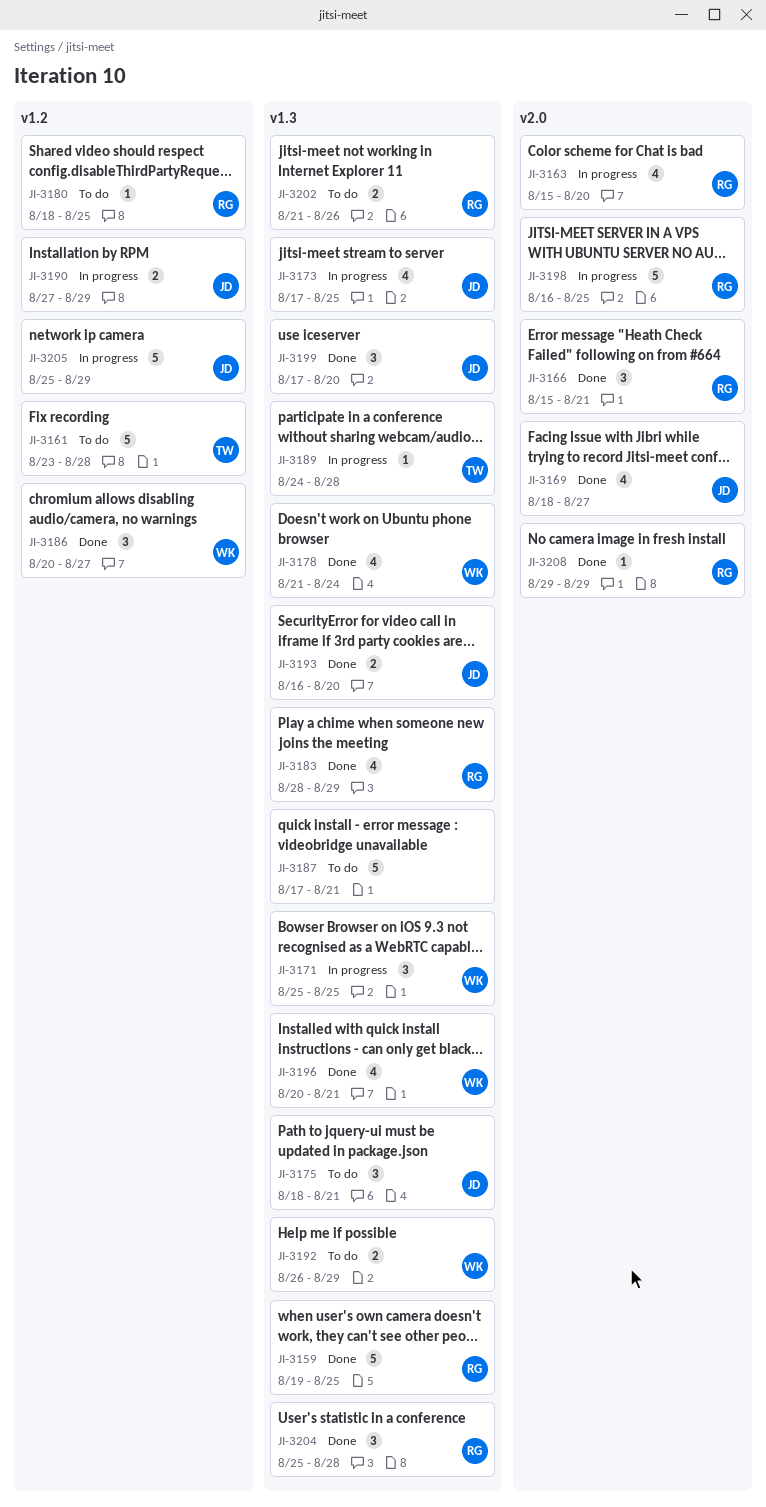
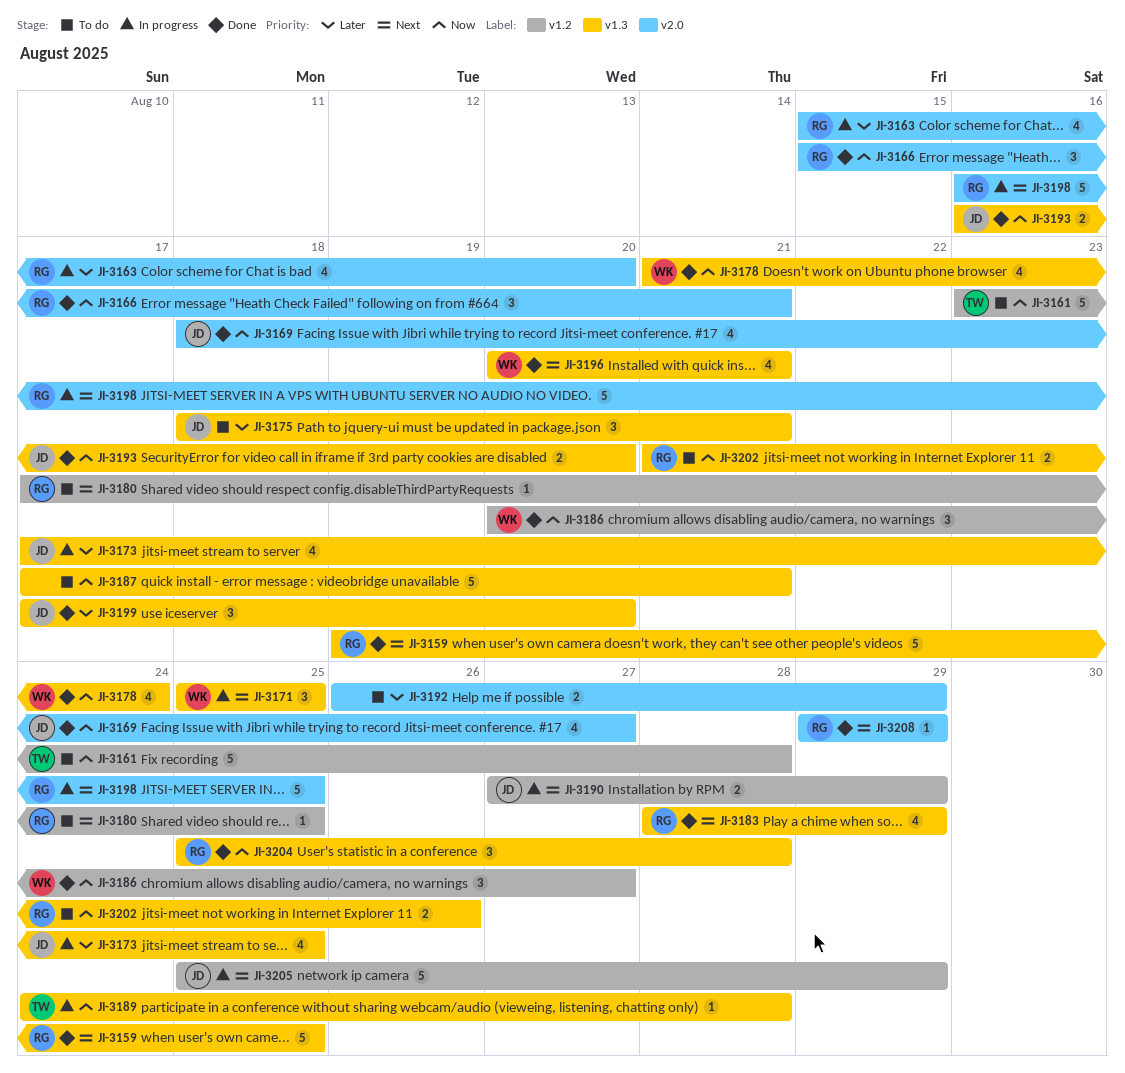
JI-3180, start: Aug 18 -> Aug 17
JI-3192, owner: WK -> none
JI-3192, label: v1.3 -> v2.0

